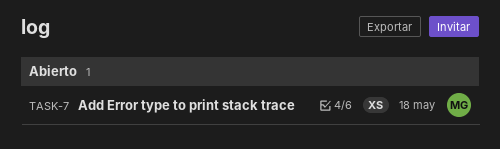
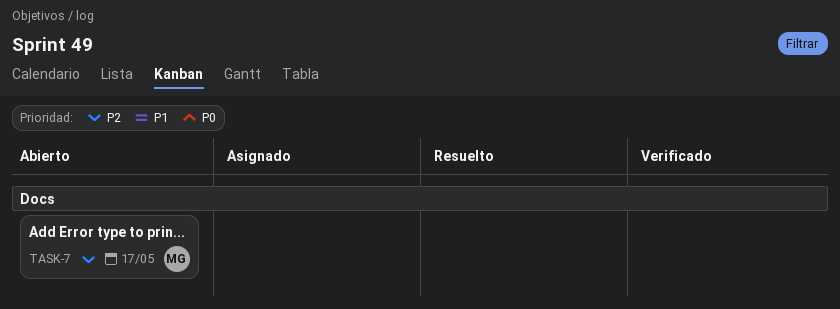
TASK-7, due: May 18 -> May 17

